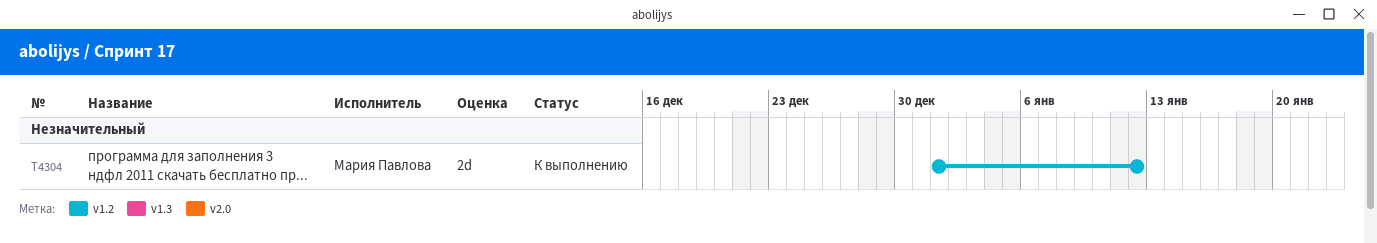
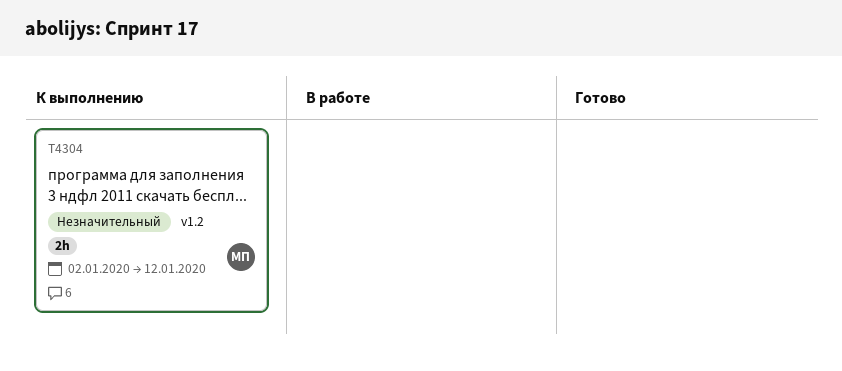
T4304, estimate: 2d -> 2h
T4304, start: Jan 1 -> Jan 2

